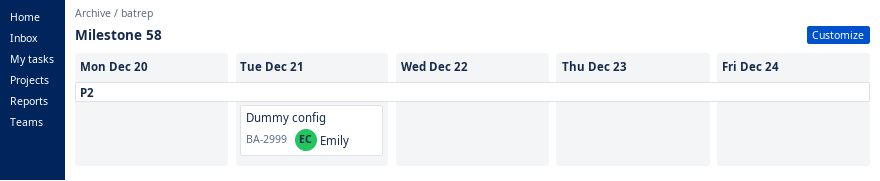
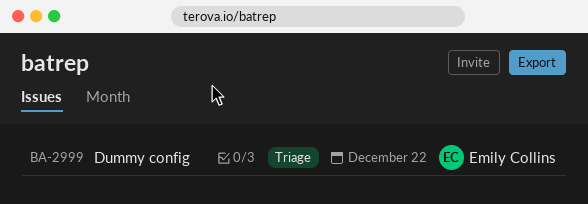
BA-2999, due: Dec 21 -> Dec 22

